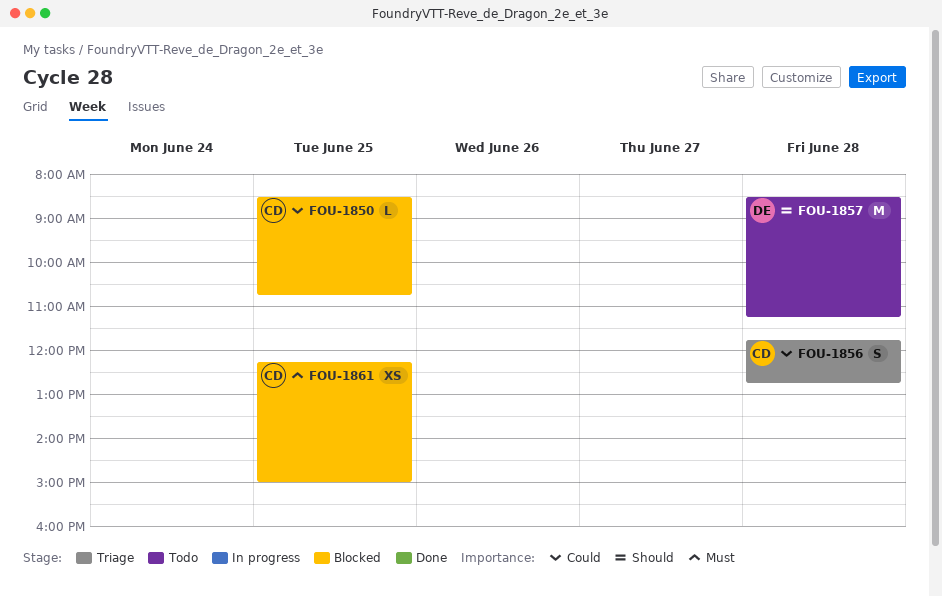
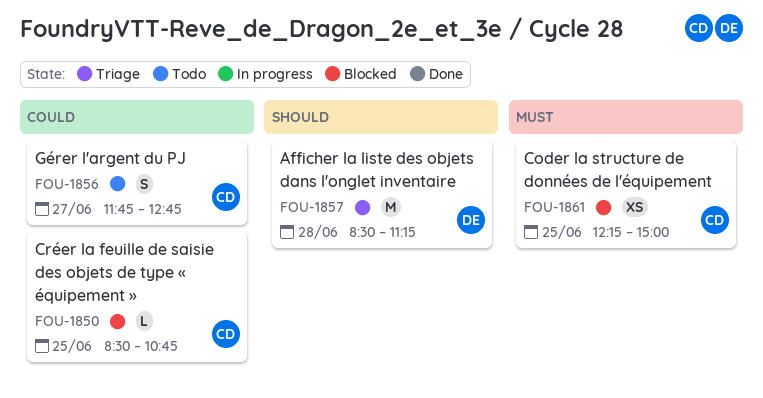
FOU-1856, status: Triage -> Todo
FOU-1856, day: Jun 28 -> Jun 27
FOU-1857, status: Todo -> Triage

